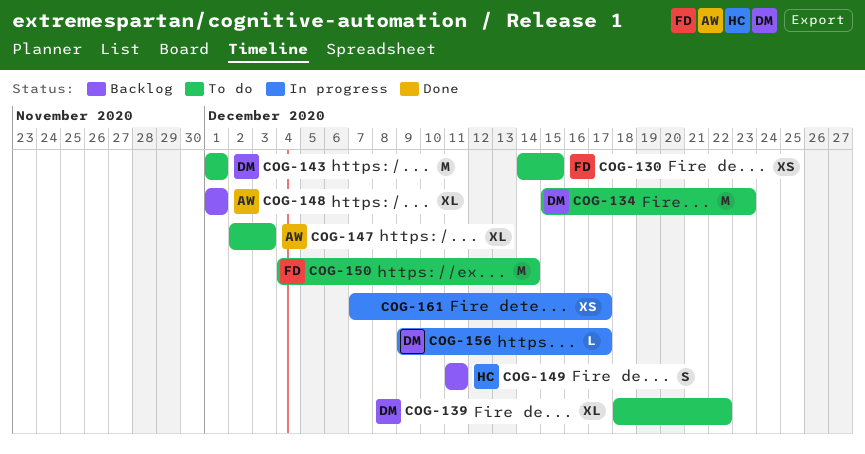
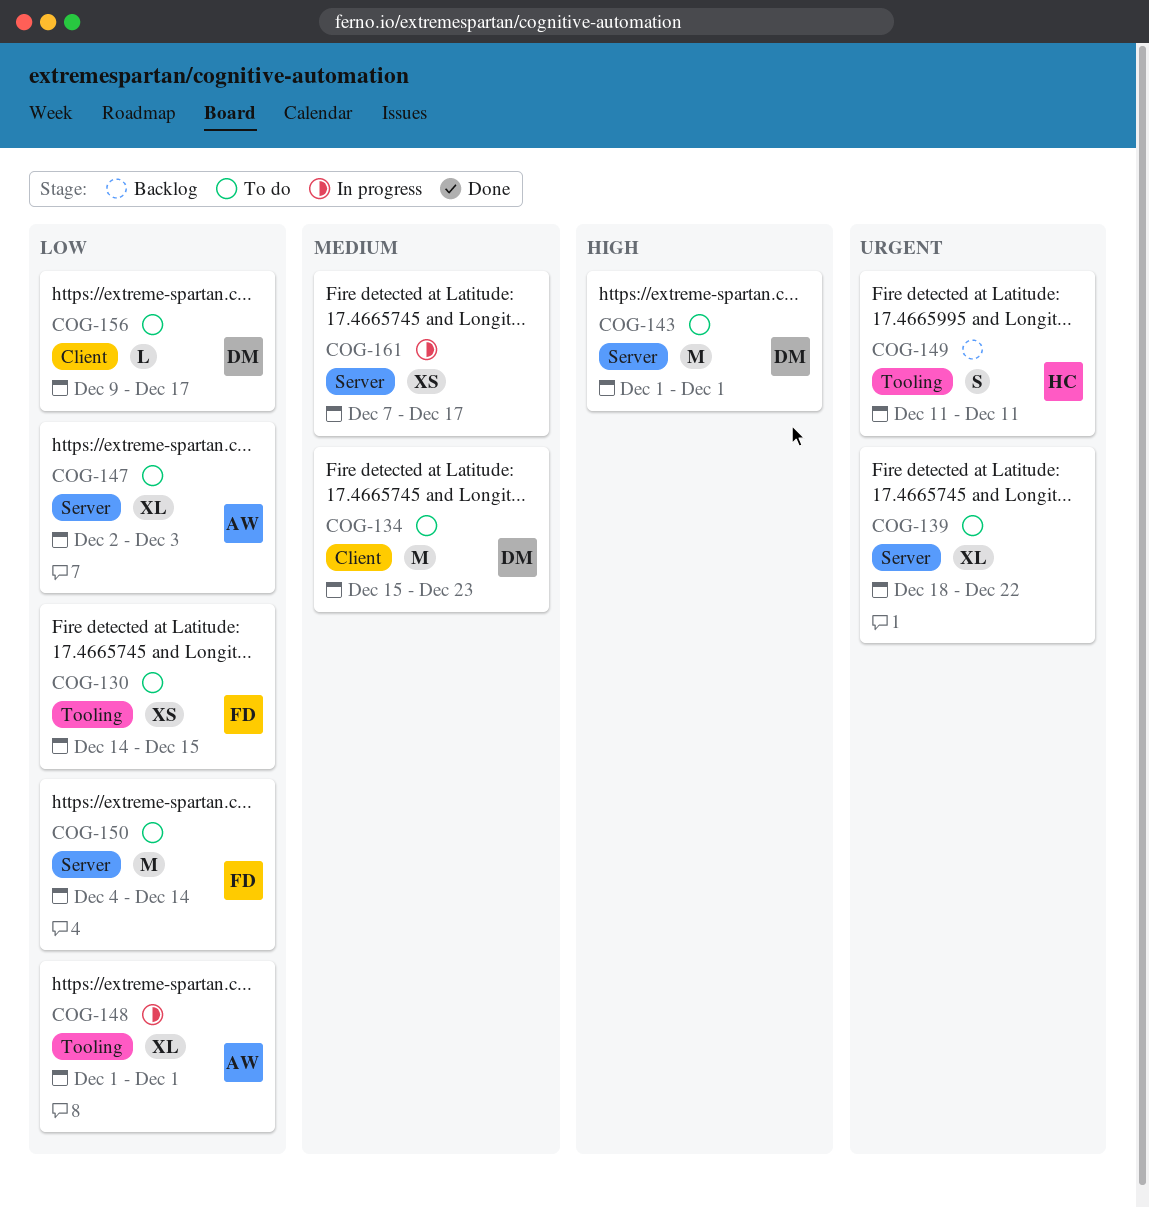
COG-139, owner: DM -> none
COG-148, status: Backlog -> In progress
COG-156, status: In progress -> To do

